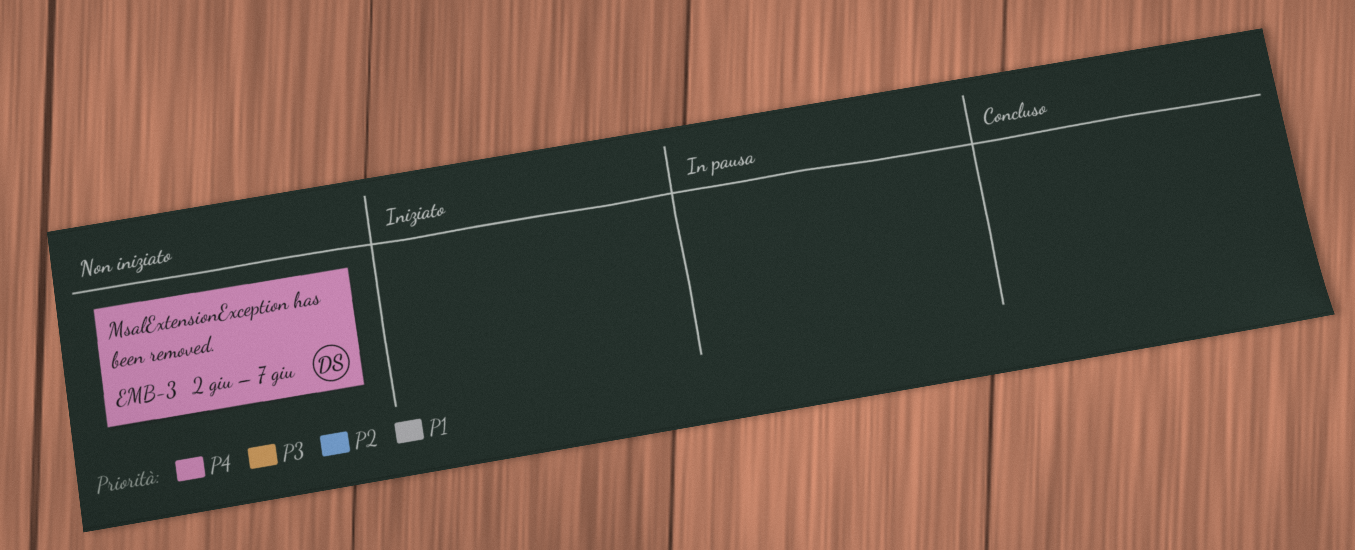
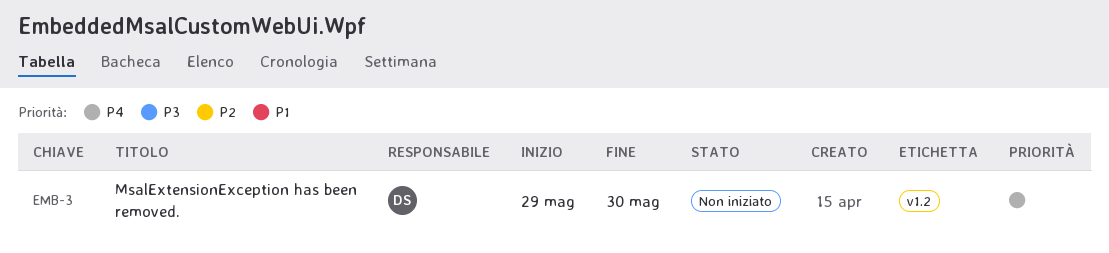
EMB-3, start: Jun 2 -> May 29
EMB-3, due: Jun 7 -> May 30

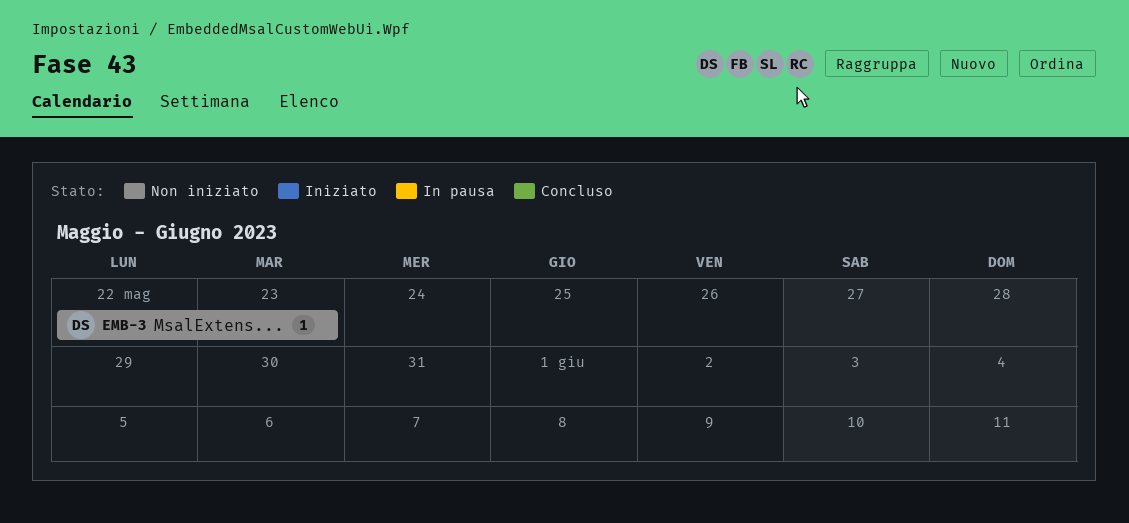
EMB-3, start: May 29 -> May 22
EMB-3, due: May 30 -> May 23

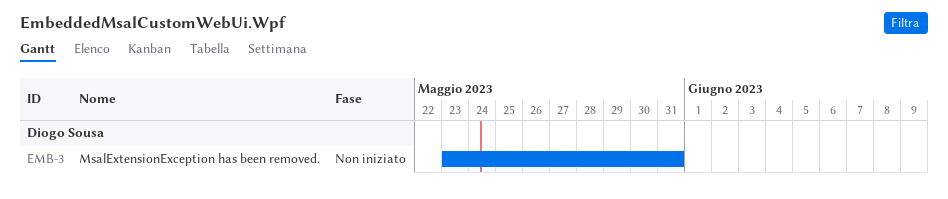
EMB-3, start: May 22 -> May 23
EMB-3, due: May 23 -> May 31

